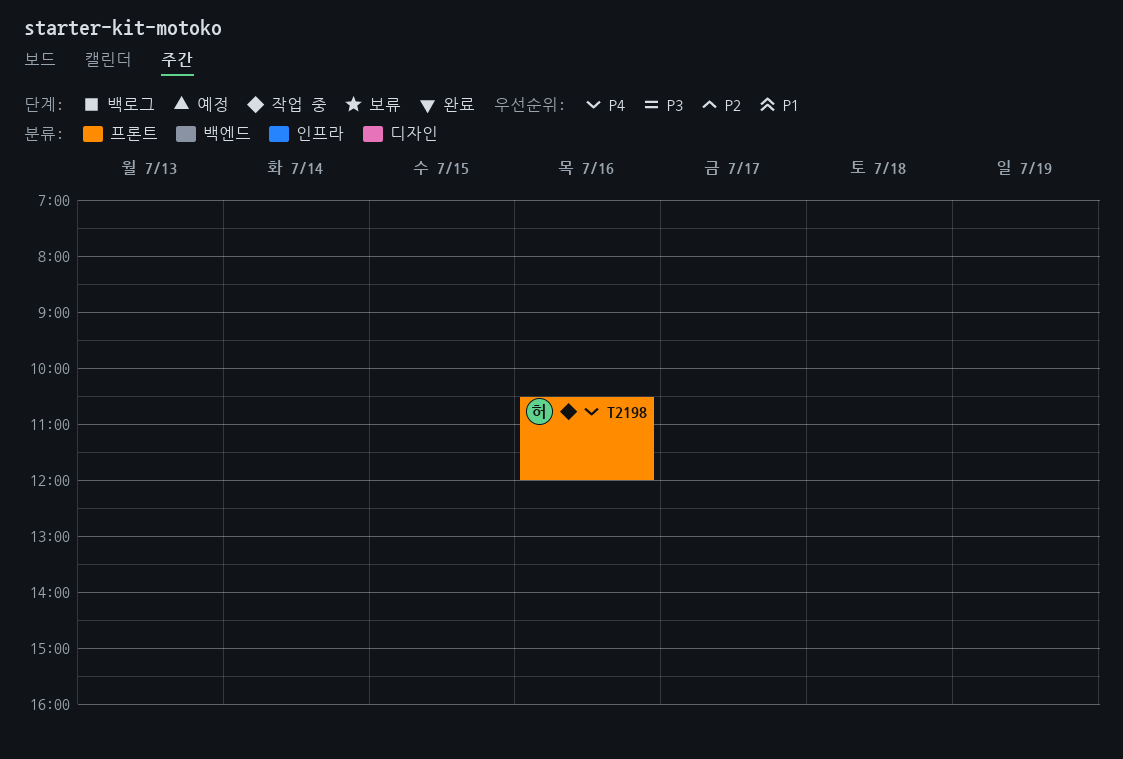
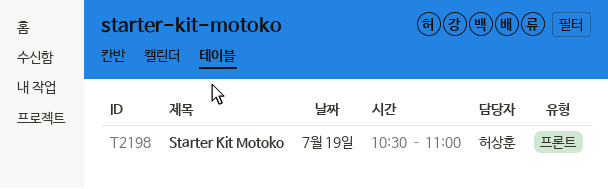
T2198, day: Jul 16 -> Jul 19
T2198, ends: 12:00 -> 11:00

